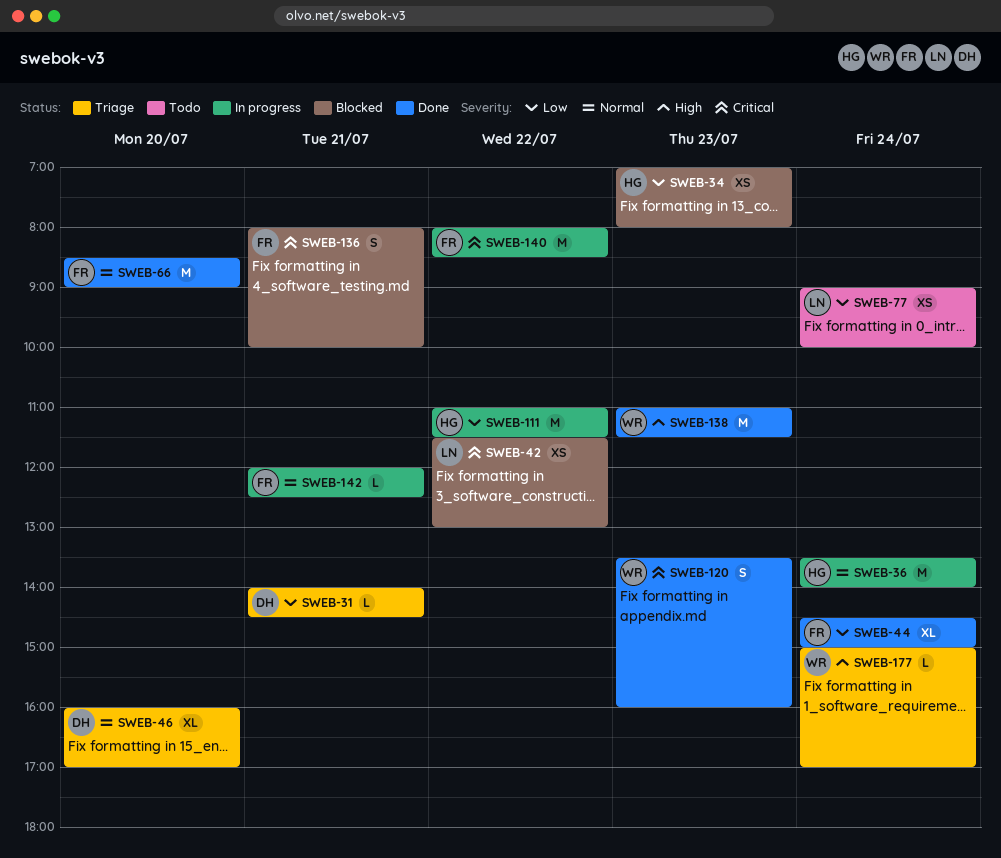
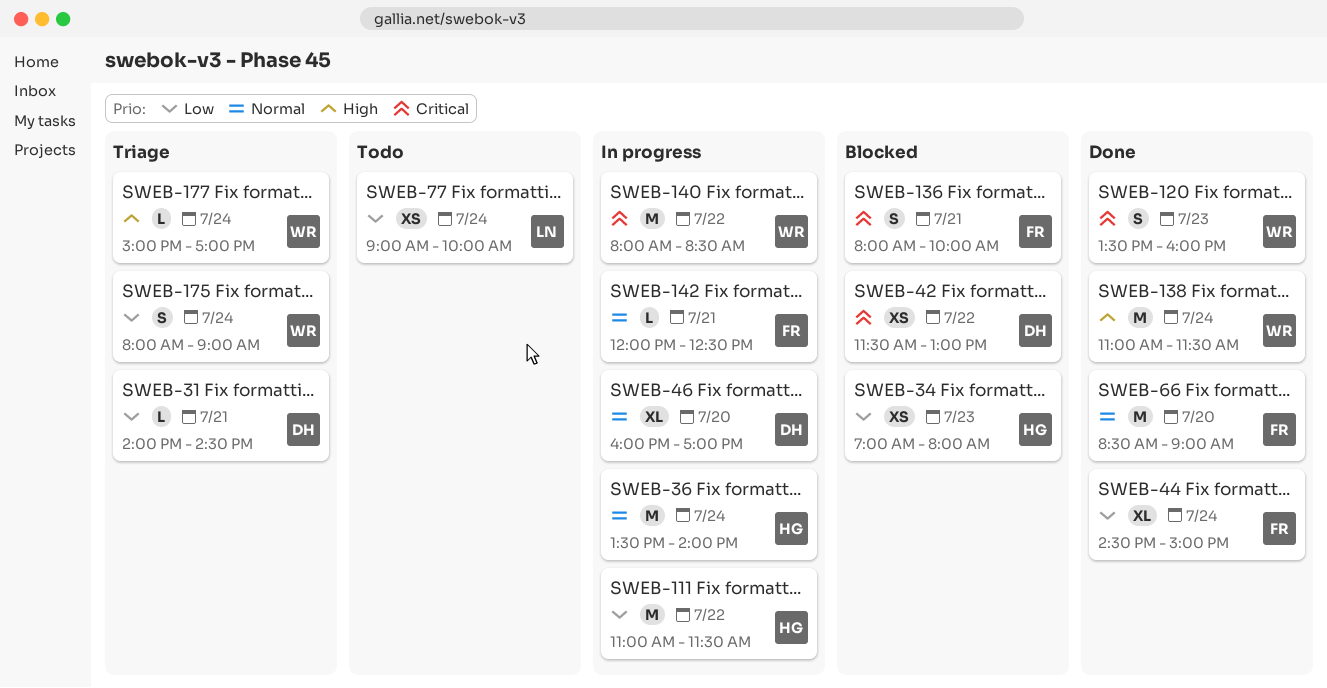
SWEB-42, owner: LN -> DH
SWEB-46, status: Triage -> In progress
SWEB-138, day: Jul 23 -> Jul 24
SWEB-140, owner: FR -> WR
SWEB-175: none -> present

